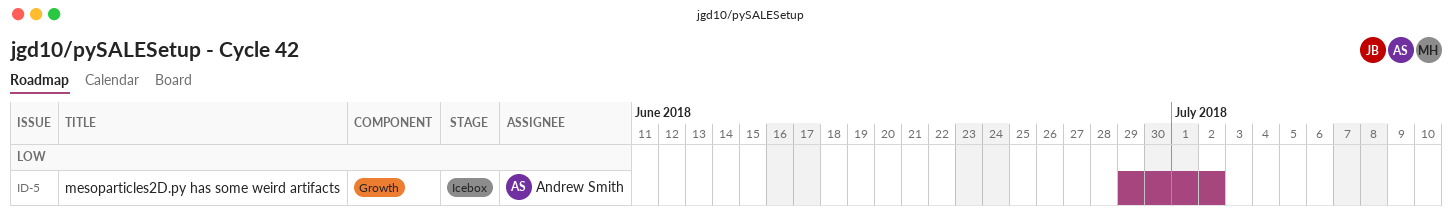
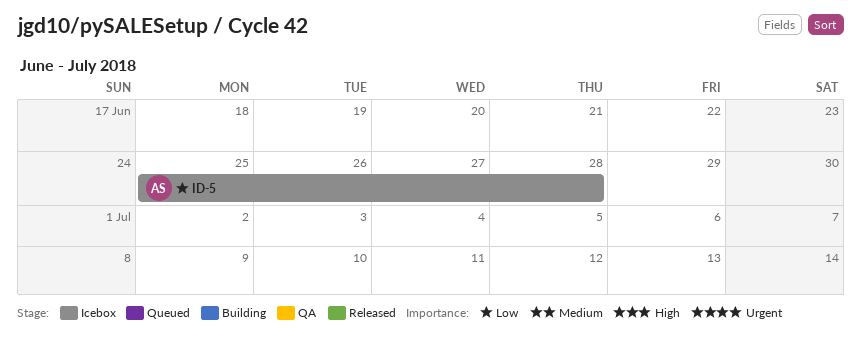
ID-5, start: Jun 29 -> Jun 25
ID-5, due: Jul 2 -> Jun 28

